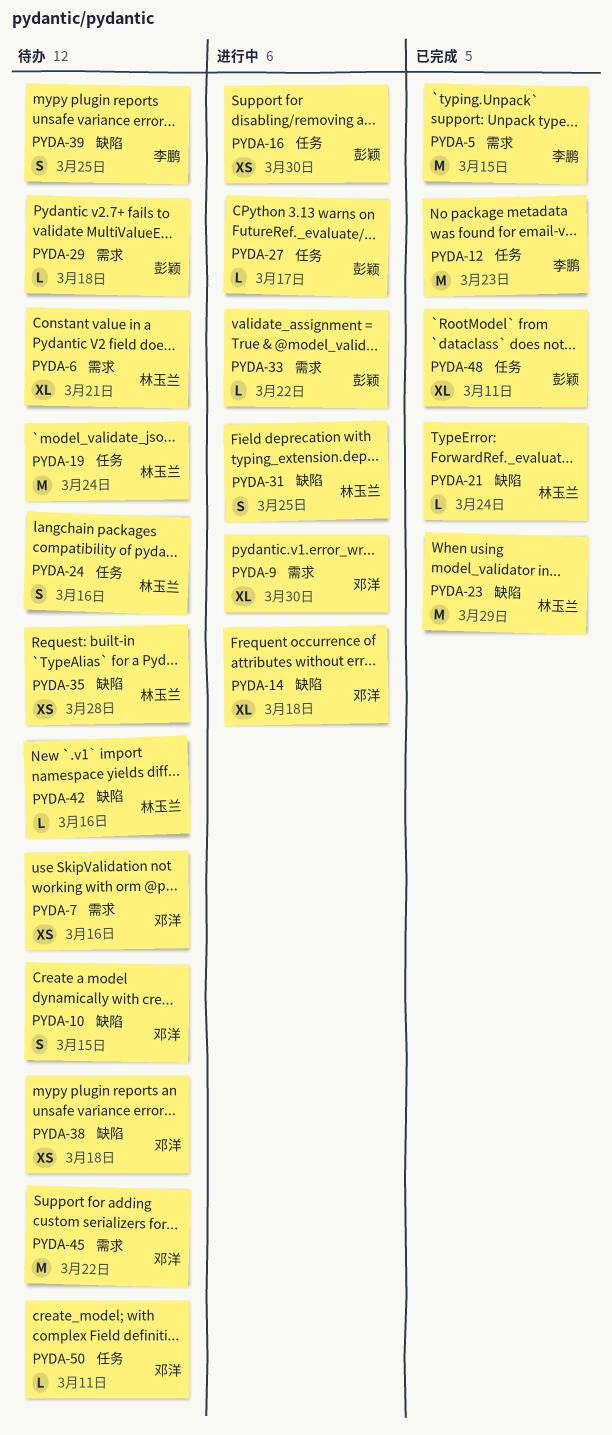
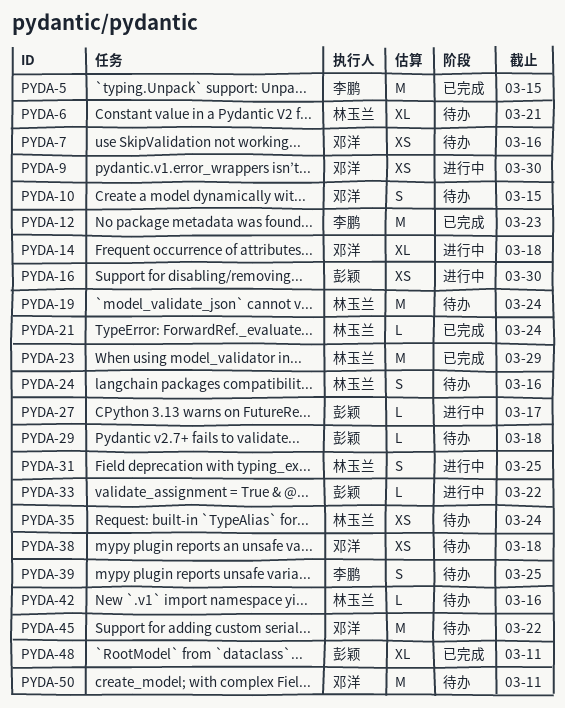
PYDA-9, estimate: XL -> XS
PYDA-35, due: Mar 28 -> Mar 24
PYDA-50, estimate: L -> M

